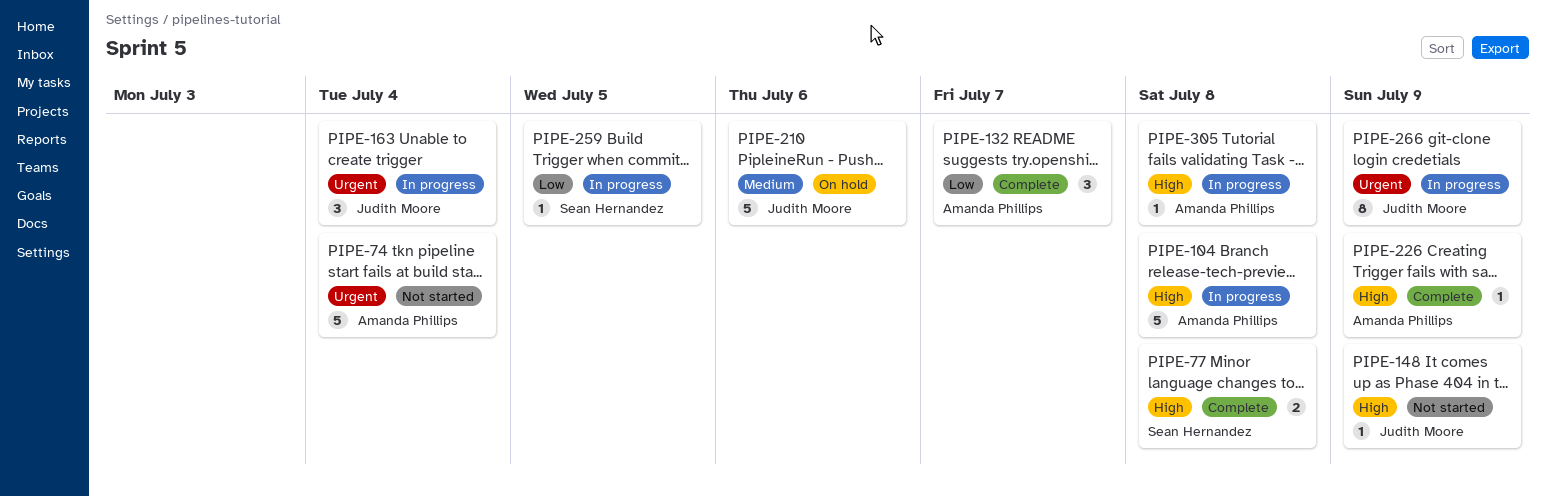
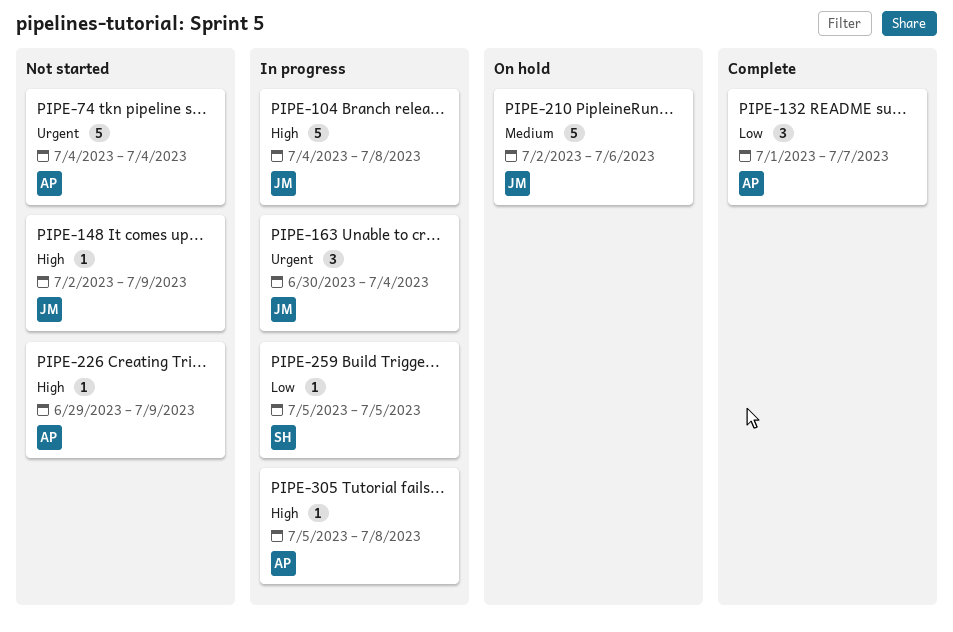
PIPE-77: present -> none
PIPE-104, owner: Amanda Phillips -> Judith Moore
PIPE-226, status: Complete -> Not started
PIPE-266: present -> none

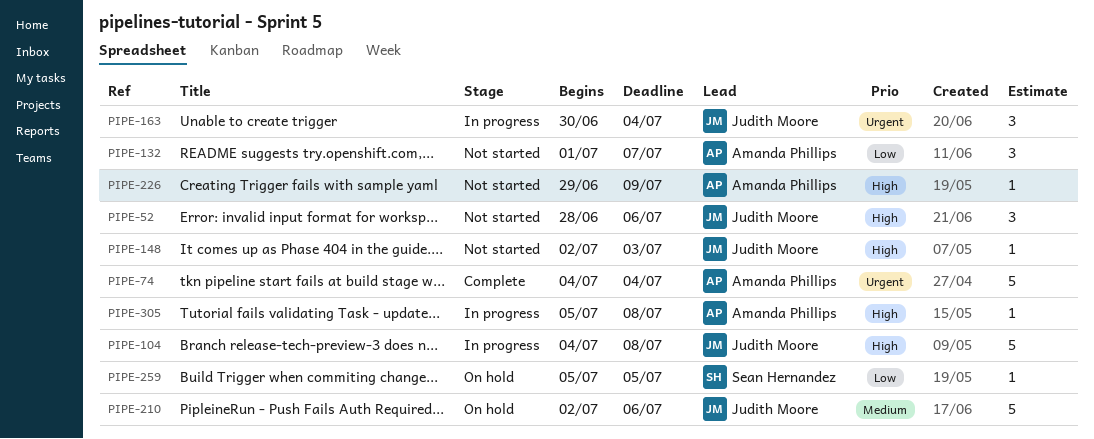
PIPE-52: none -> present
PIPE-74, status: Not started -> Complete
PIPE-132, status: Complete -> Not started
PIPE-148, due: Jul 9 -> Jul 3
PIPE-259, status: In progress -> On hold

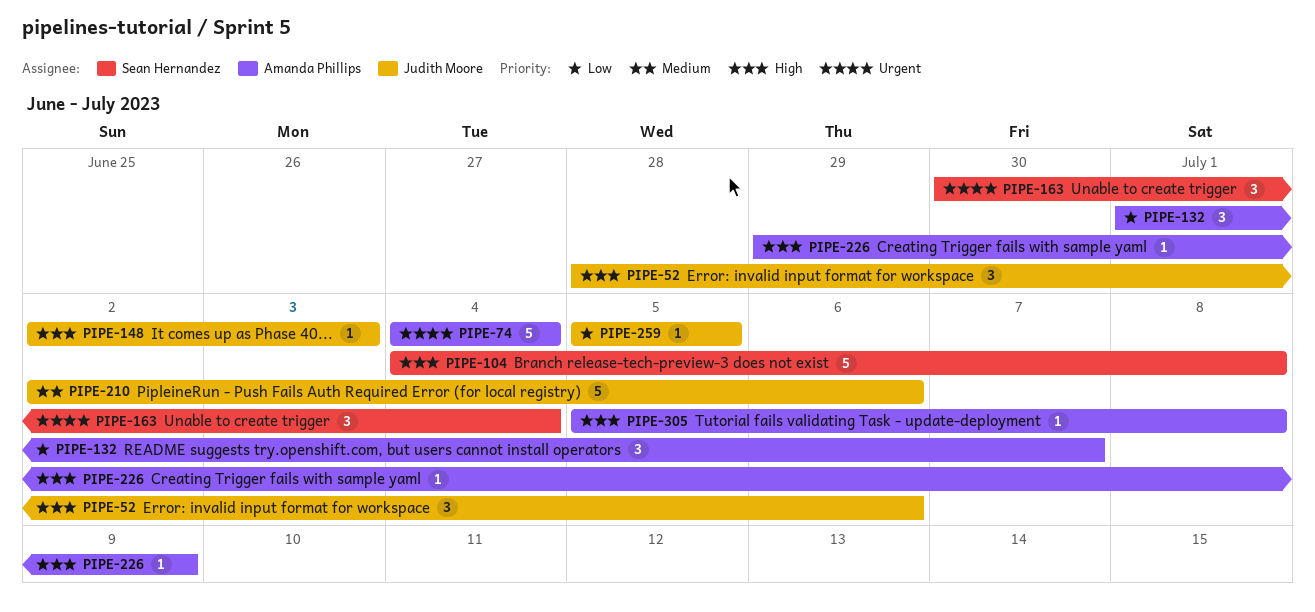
PIPE-104, owner: Judith Moore -> Sean Hernandez
PIPE-163, owner: Judith Moore -> Sean Hernandez
PIPE-259, owner: Sean Hernandez -> Judith Moore

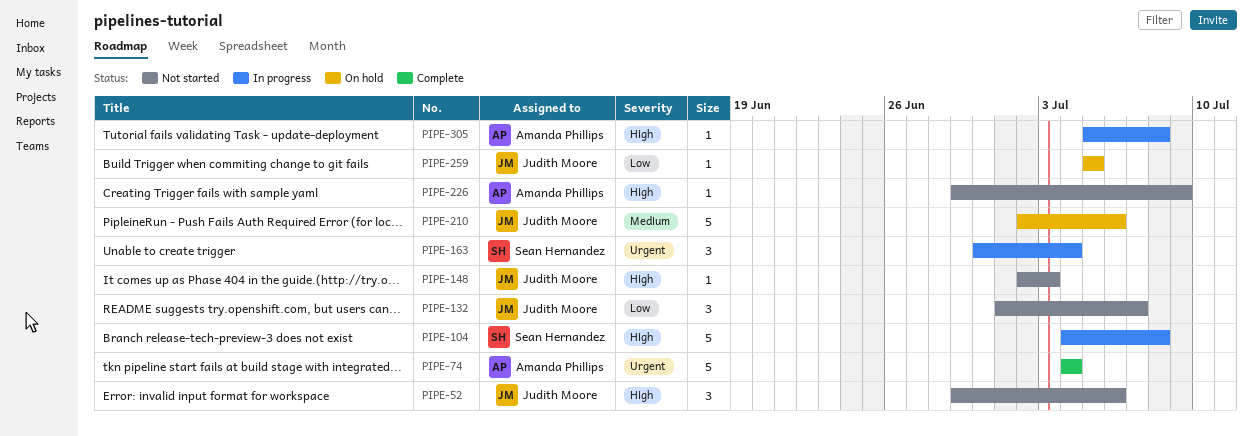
PIPE-52, start: Jun 28 -> Jun 29
PIPE-132, owner: Amanda Phillips -> Judith Moore

